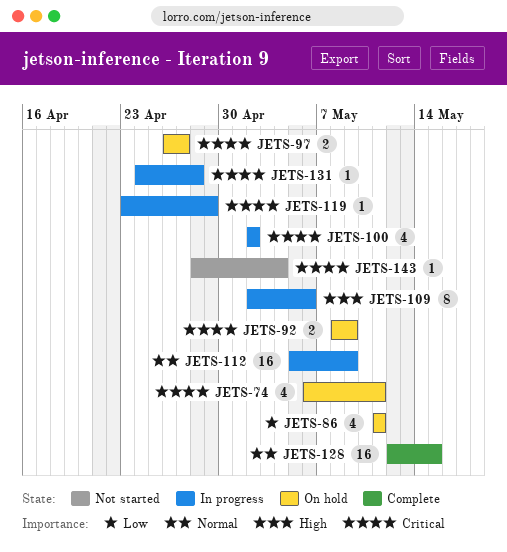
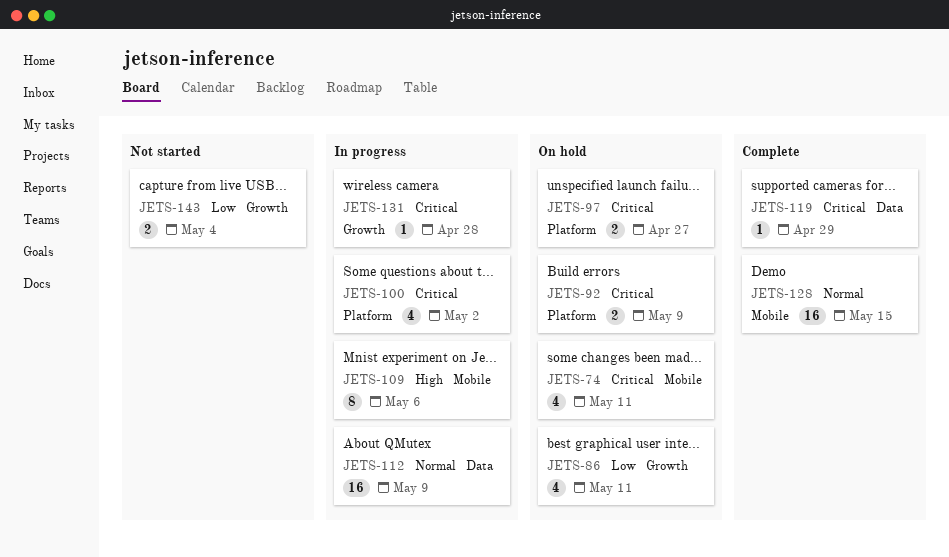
JETS-119, status: In progress -> Complete
JETS-143, priority: Critical -> Low
JETS-143, estimate: 1 -> 2

